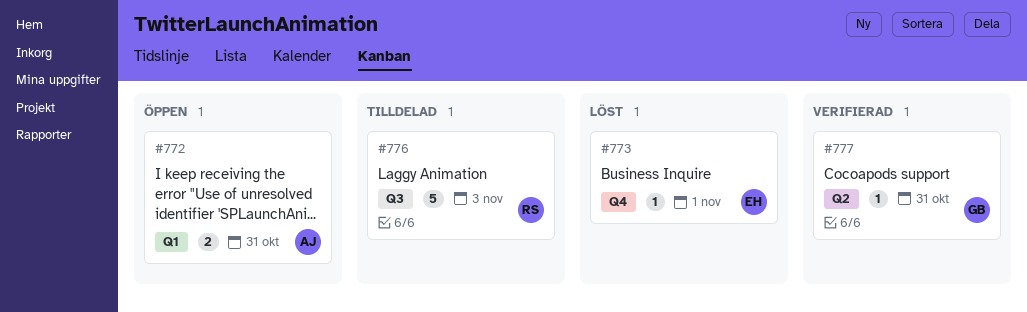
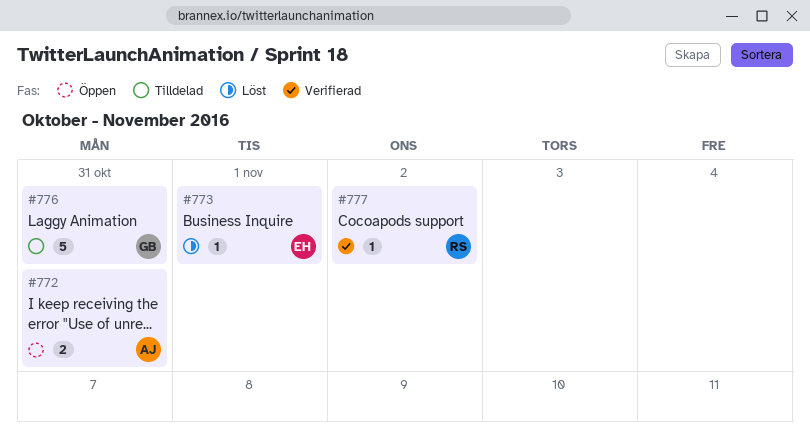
#776, owner: RS -> GB
#776, due: Nov 3 -> Oct 31
#777, owner: GB -> RS
#777, due: Oct 31 -> Nov 2

